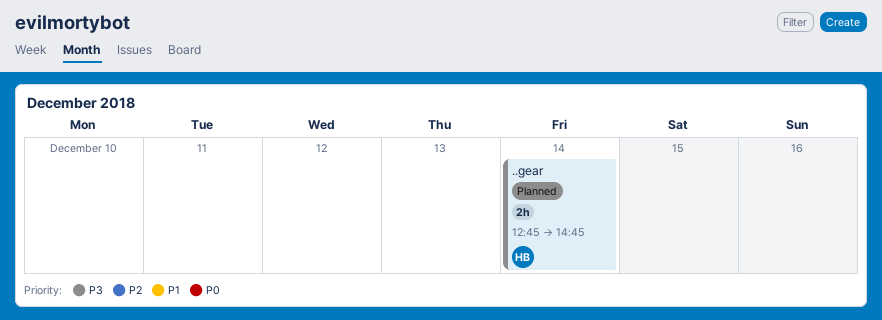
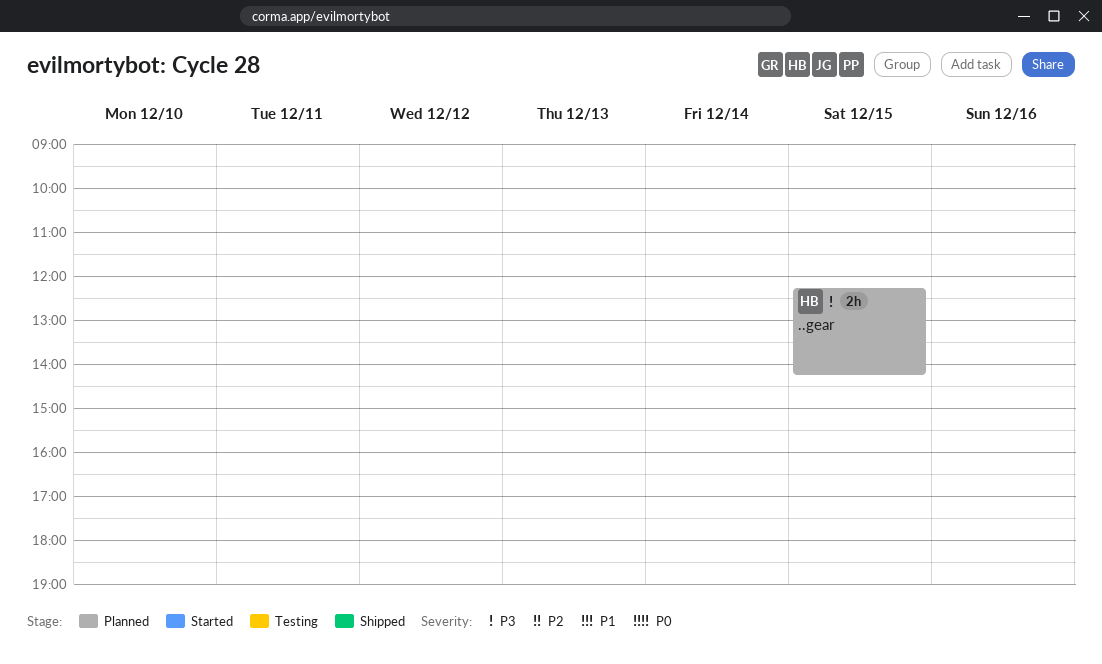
..gear, day: Dec 14 -> Dec 15
..gear, begins: 12:45 -> 12:15
..gear, ends: 14:45 -> 14:15

